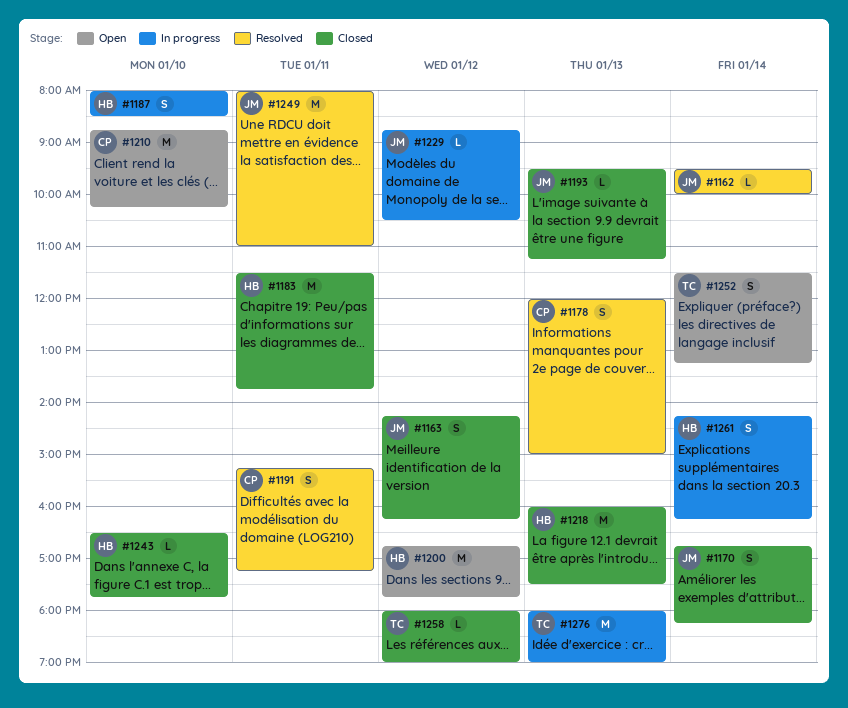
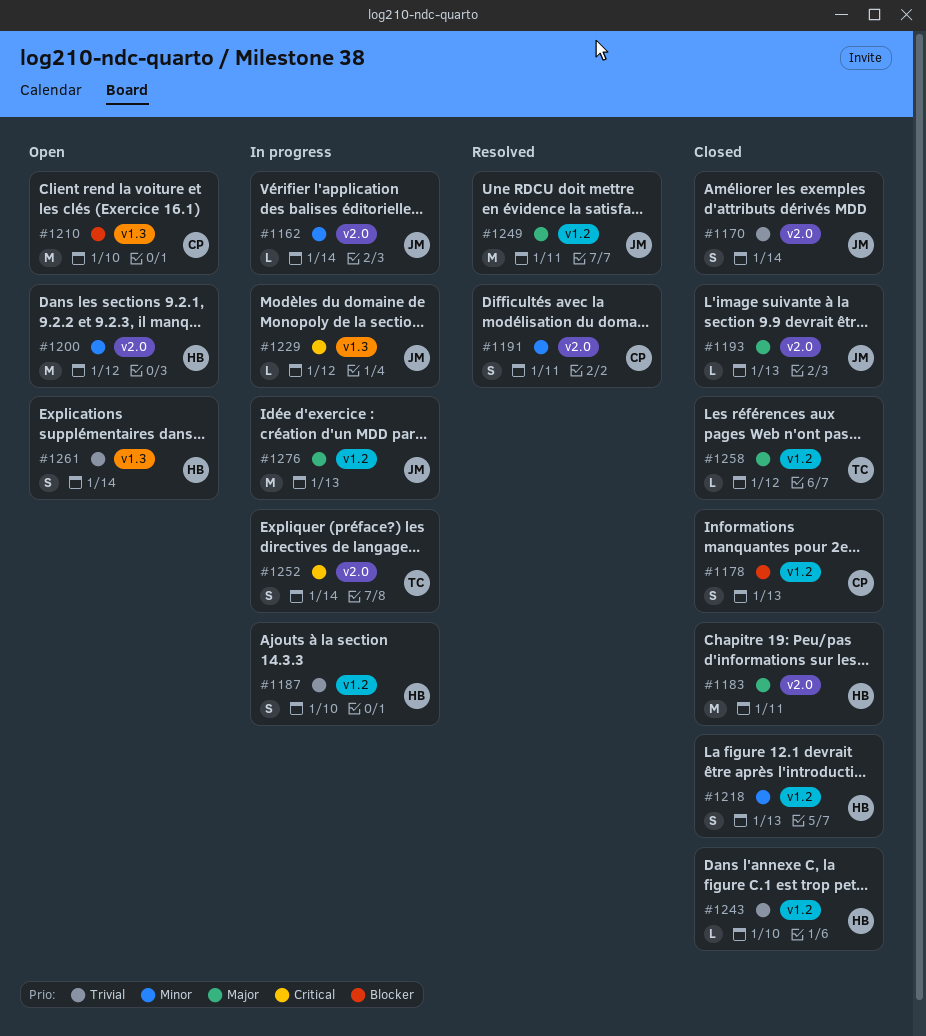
#1162, status: Resolved -> In progress
#1163: present -> none
#1178, status: Resolved -> Closed
#1218, estimate: M -> S
#1252, status: Open -> In progress
#1261, status: In progress -> Open
#1276, owner: TC -> JM

